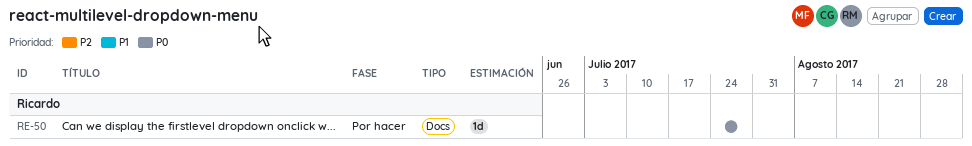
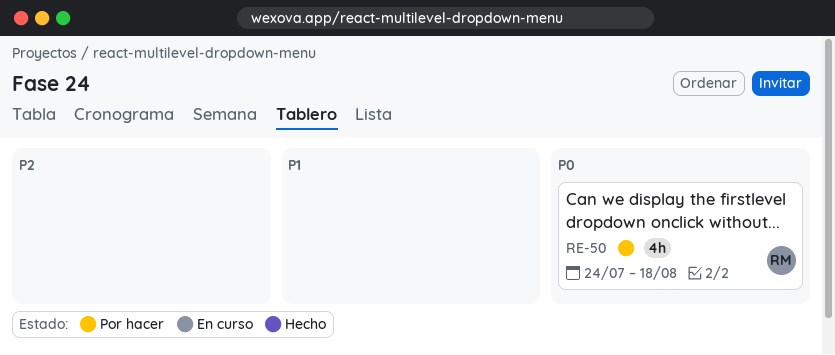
RE-50, estimate: 1d -> 4h
RE-50, due: Jul 28 -> Aug 18

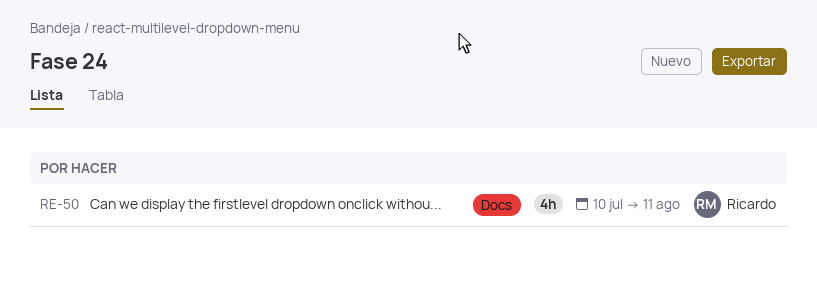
RE-50, start: Jul 24 -> Jul 10
RE-50, due: Aug 18 -> Aug 11

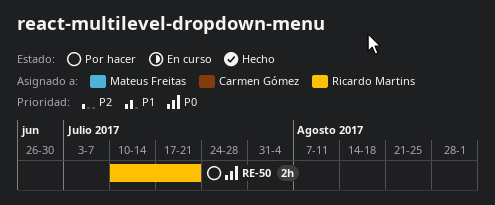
RE-50, estimate: 4h -> 2h
RE-50, due: Aug 11 -> Jul 21

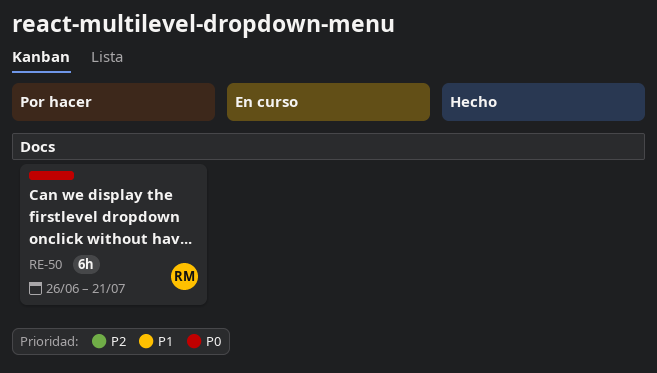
RE-50, estimate: 2h -> 6h
RE-50, start: Jul 10 -> Jun 26

